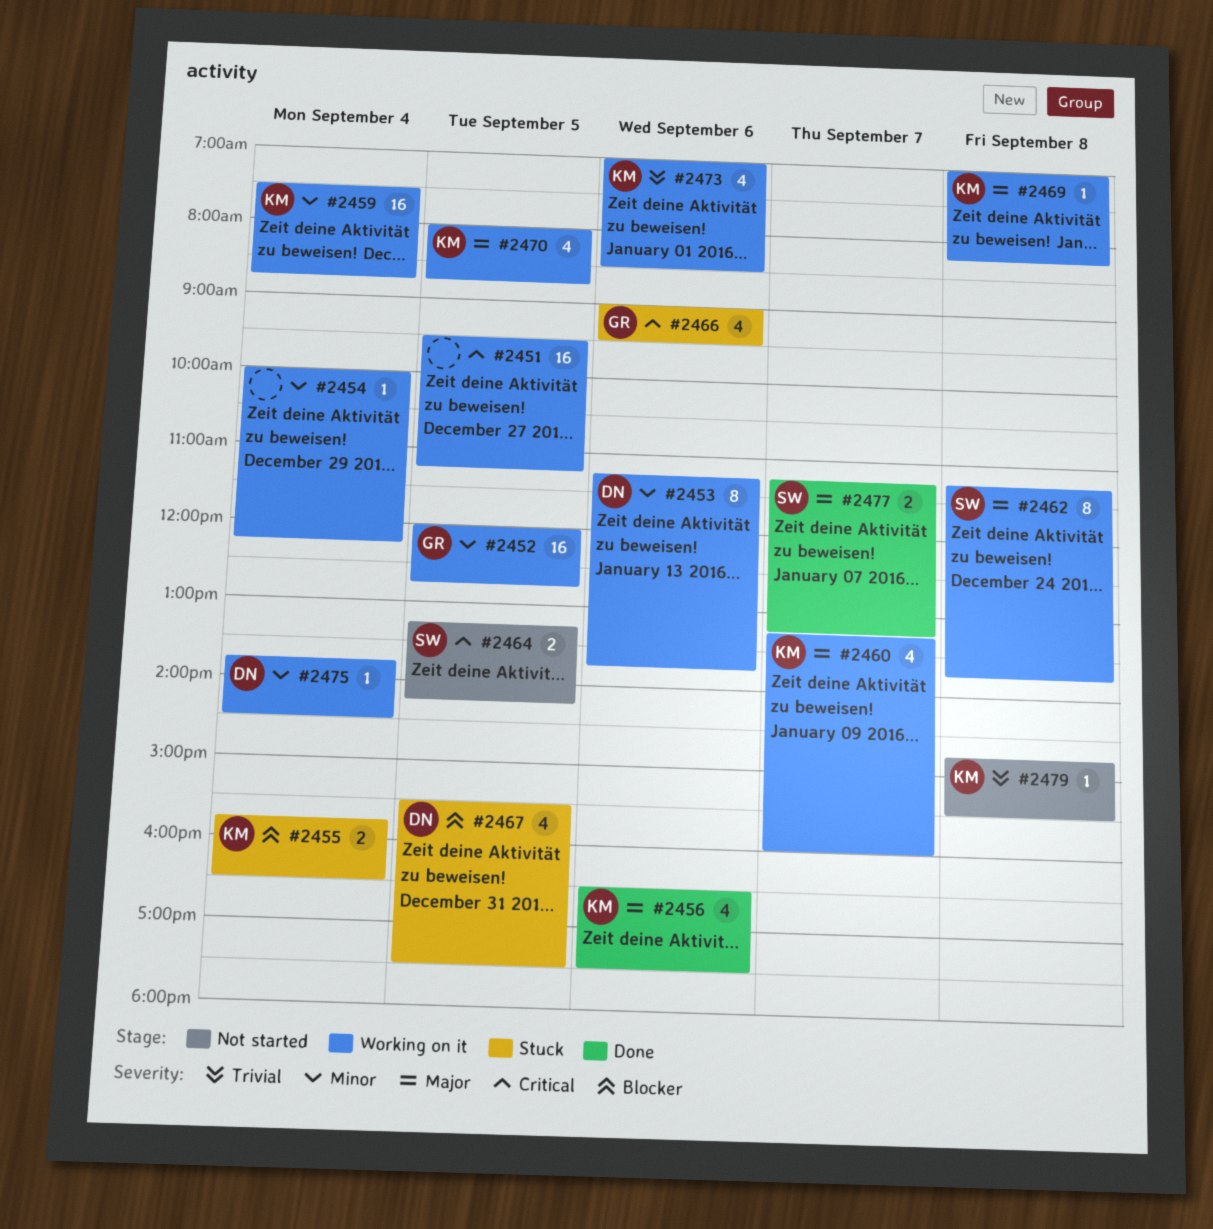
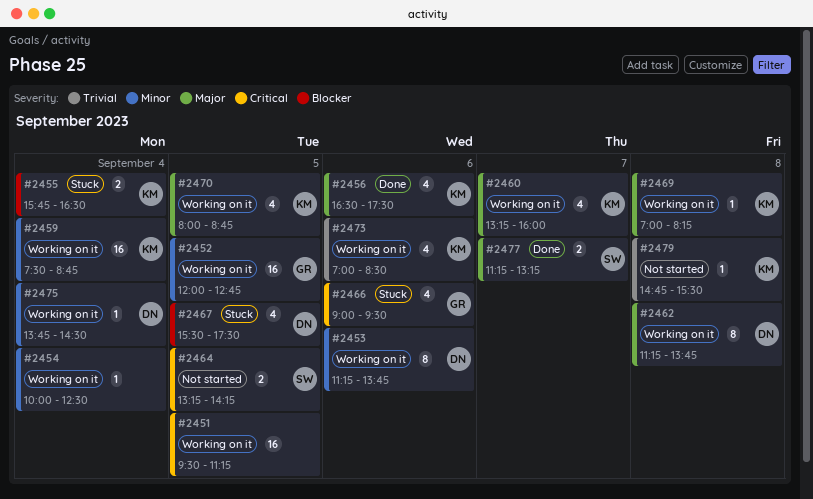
#2454, ends: 12:15 -> 12:30
#2462, owner: SW -> DN

